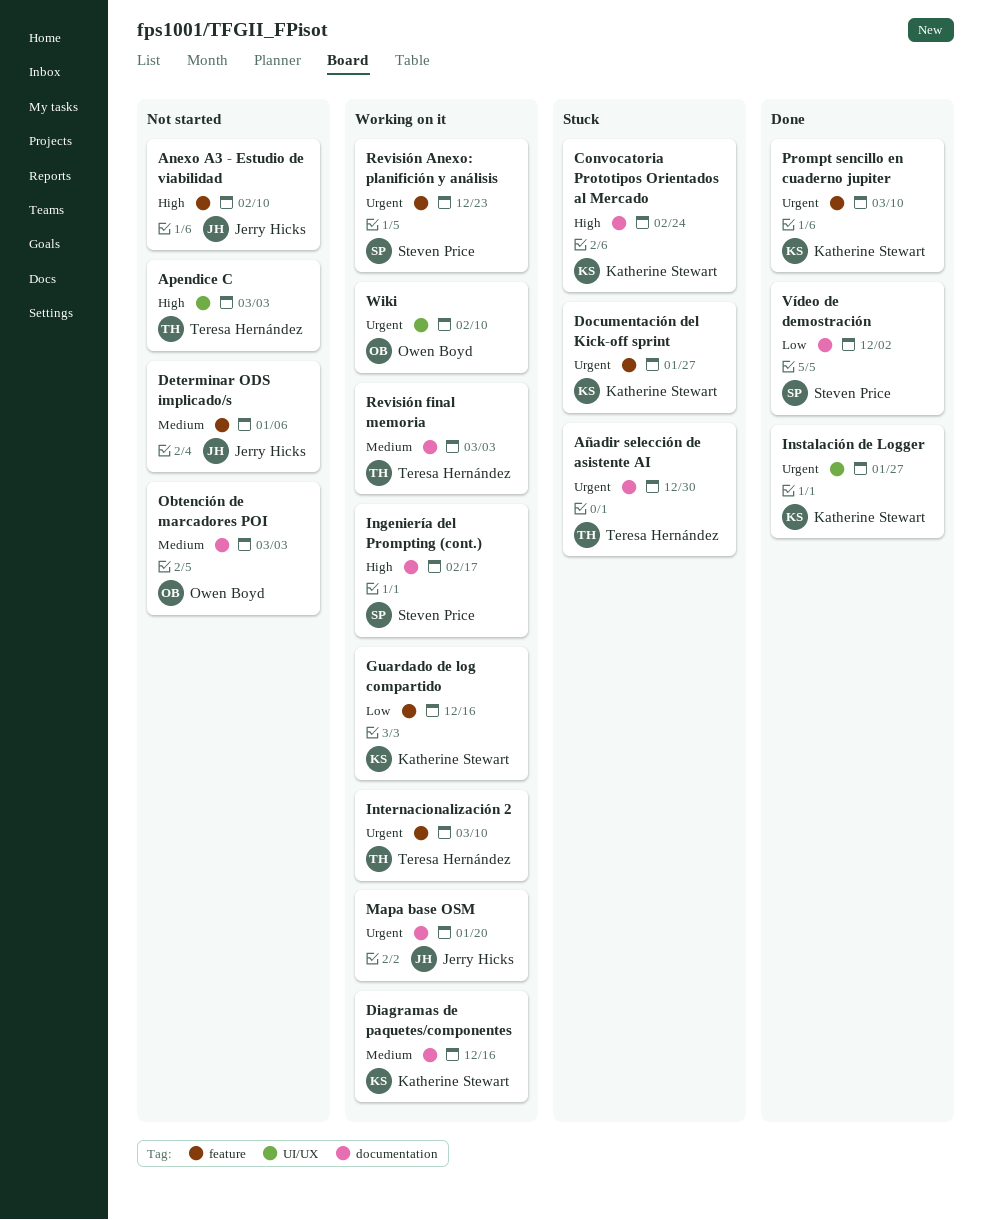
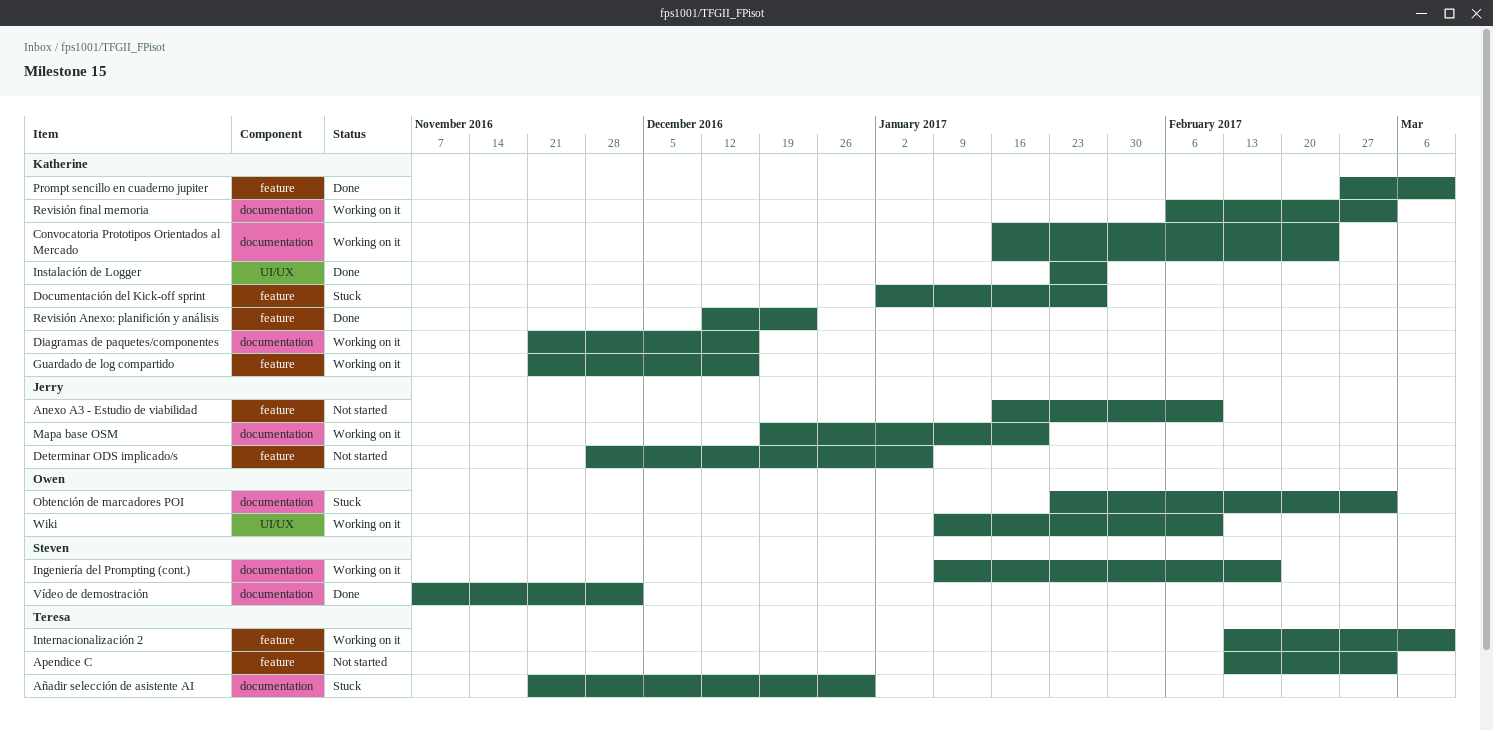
Apendice C, label: UI/UX -> feature
Convocatoria Prototipos Orientados al Mercado, status: Stuck -> Working on it
Obtención de marcadores POI, status: Not started -> Stuck
Revisión Anexo: planifición y análisis, status: Working on it -> Done
Revisión Anexo: planifición y análisis, owner: Steven Price -> Katherine Stewart
Revisión final memoria, owner: Teresa Hernández -> Katherine Stewart

